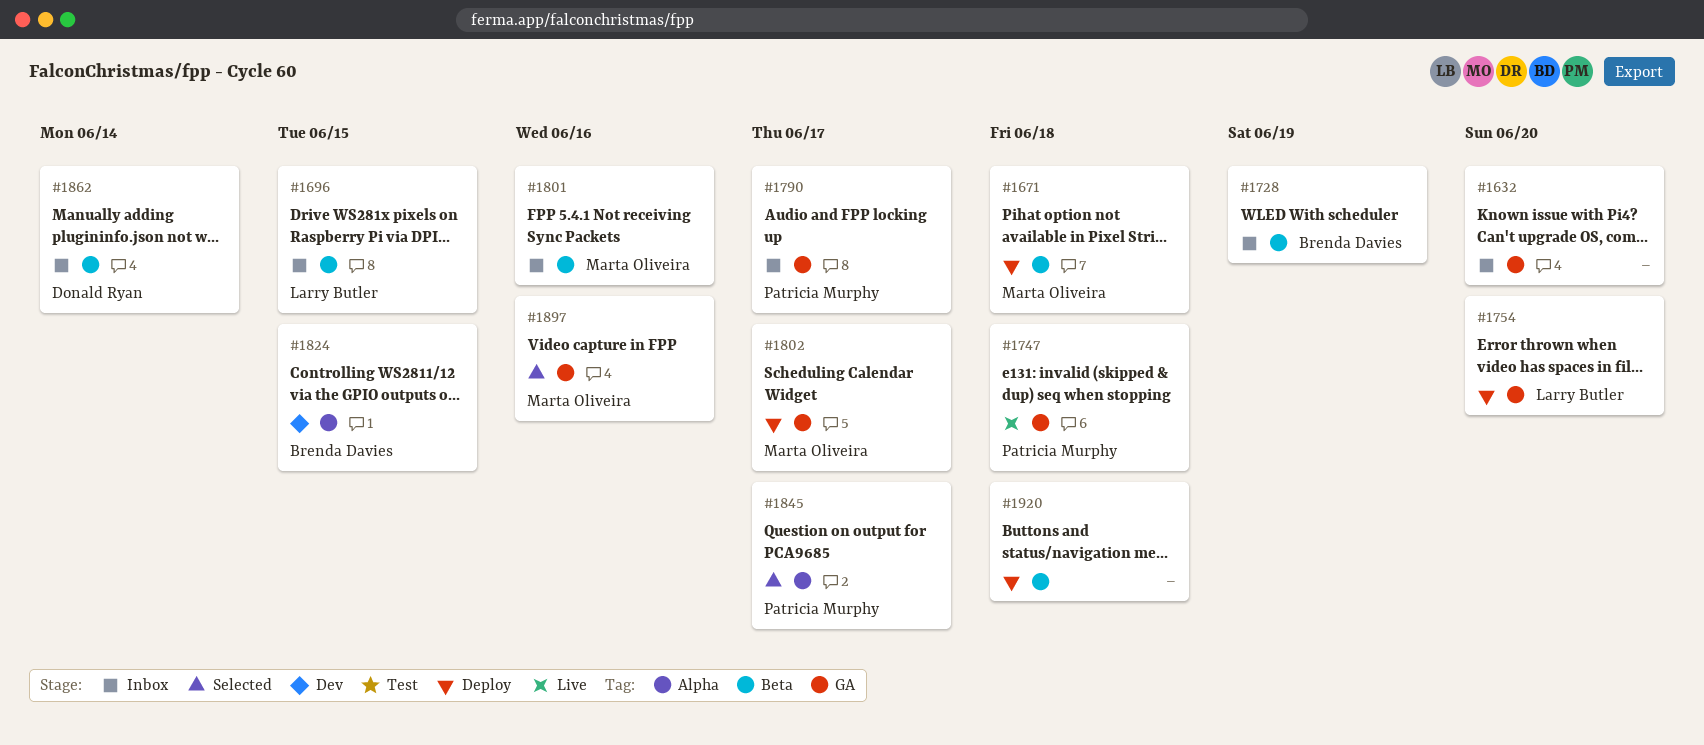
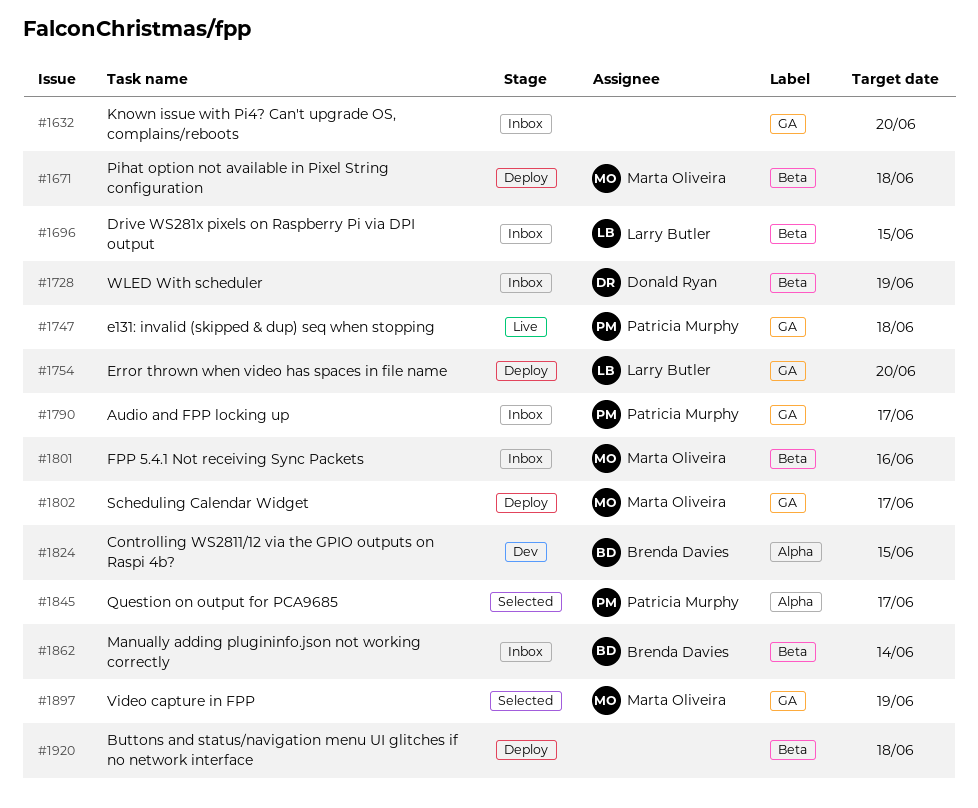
#1728, owner: Brenda Davies -> Donald Ryan
#1862, owner: Donald Ryan -> Brenda Davies
#1897, due: Jun 16 -> Jun 19

